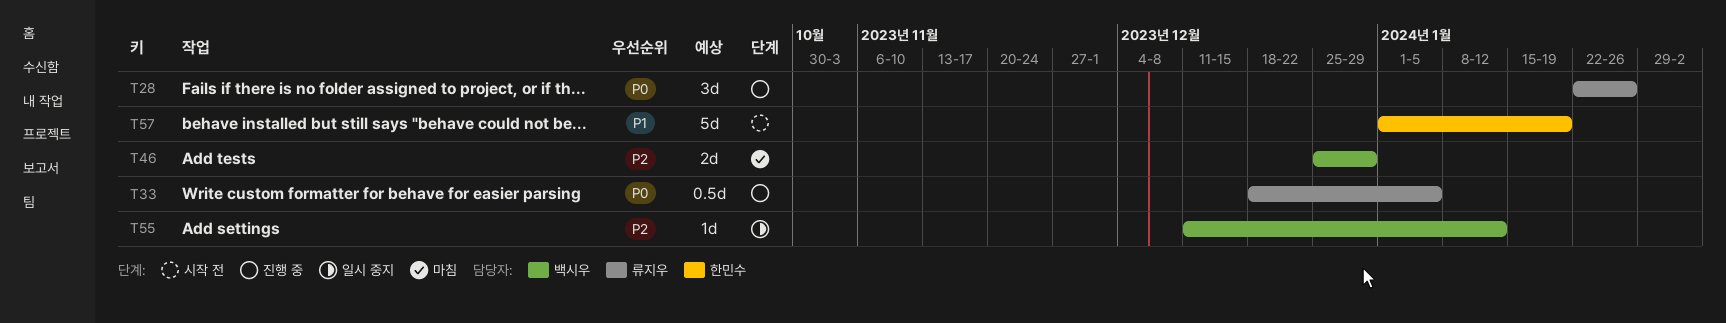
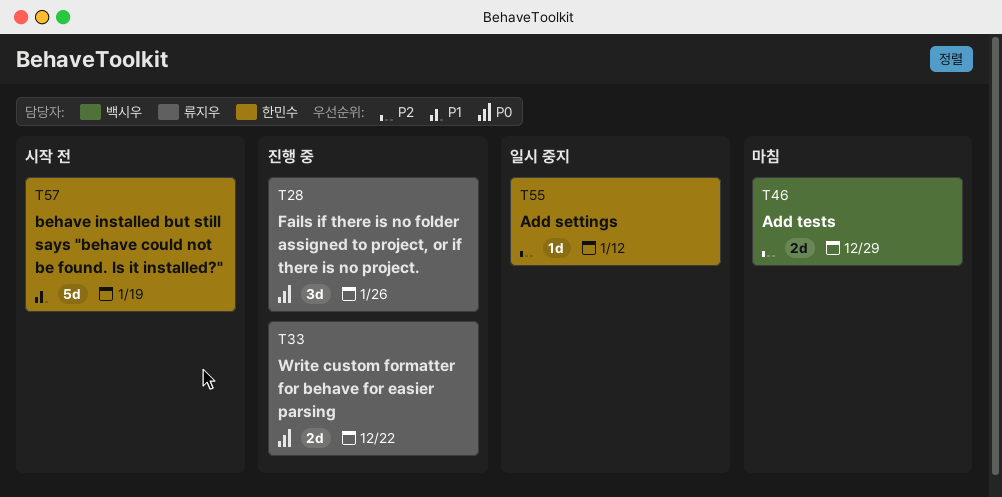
T33, estimate: 0.5d -> 2d
T33, due: Jan 5 -> Dec 22
T55, owner: 백시우 -> 한민수

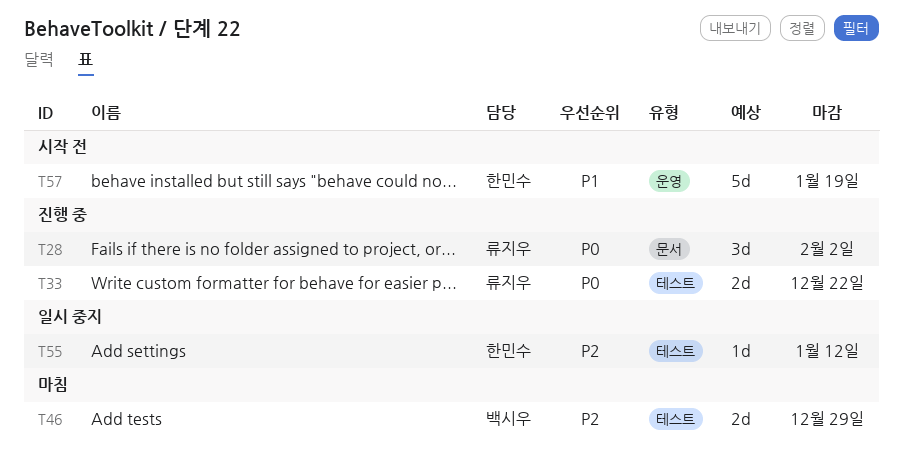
T28, due: Jan 26 -> Feb 2

